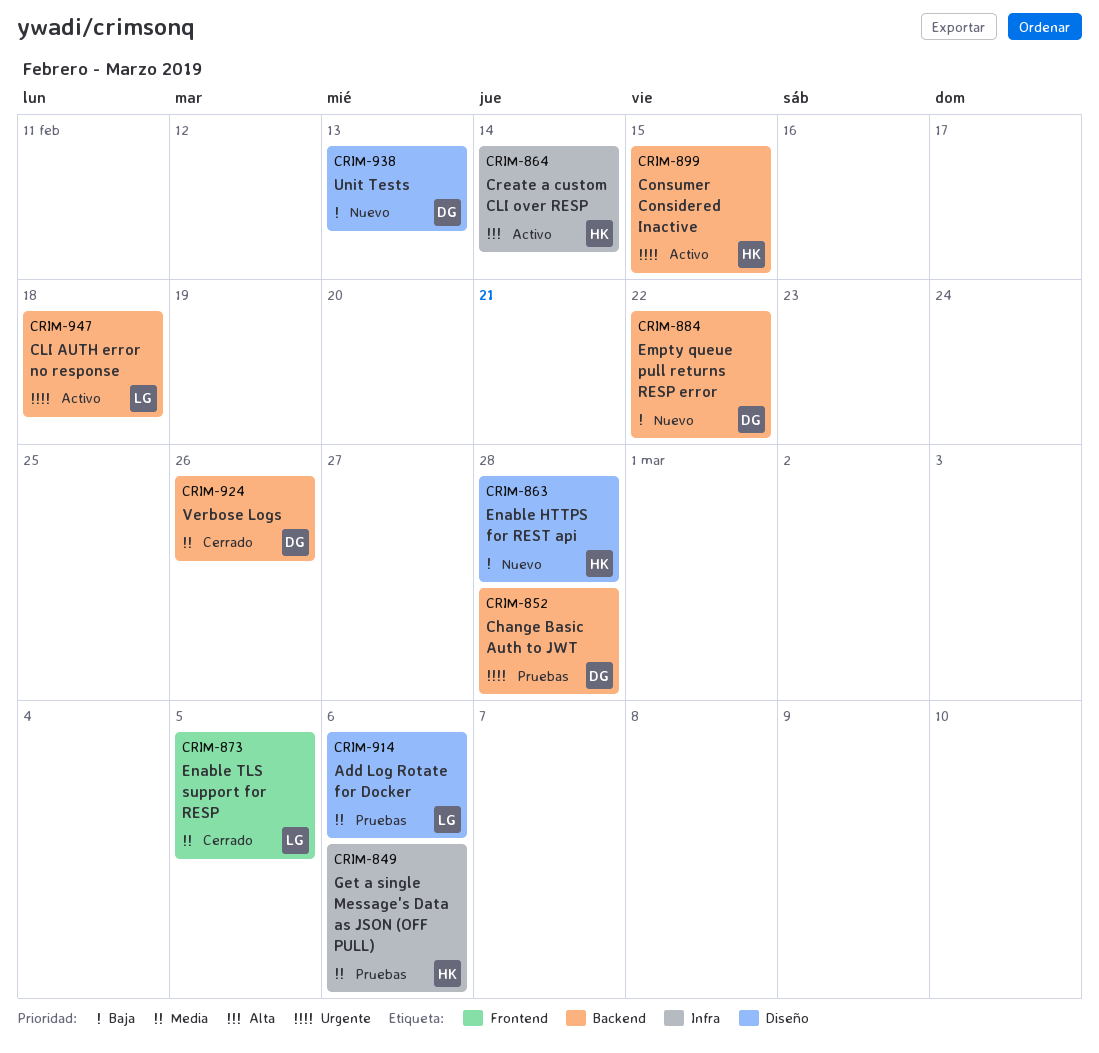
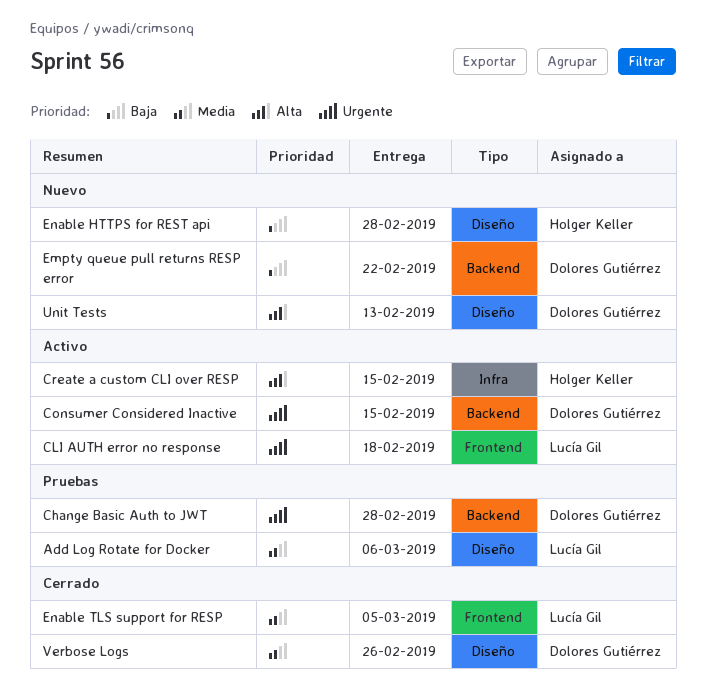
CLI AUTH error no response, label: Backend -> Frontend
Consumer Considered Inactive, owner: Holger Keller -> Dolores Gutiérrez
Create a custom CLI over RESP, due: Feb 14 -> Feb 15
Get a single Message's Data as JSON (OFF PULL): present -> none
Unit Tests, priority: Baja -> Alta
Verbose Logs, label: Backend -> Diseño

